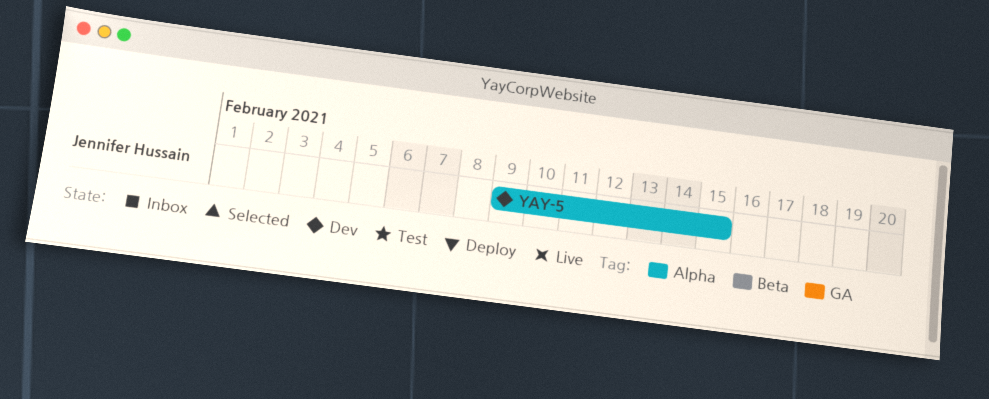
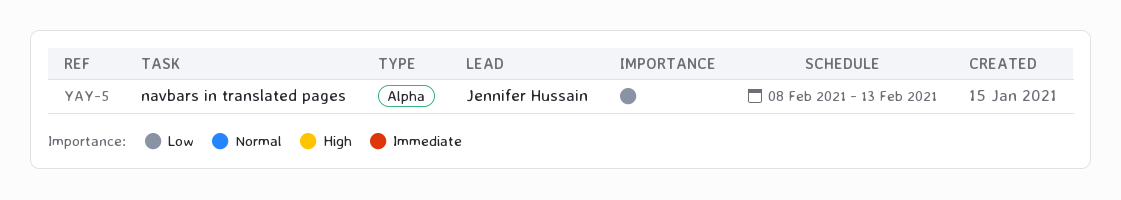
YAY-5, start: Feb 9 -> Feb 8
YAY-5, due: Feb 15 -> Feb 13

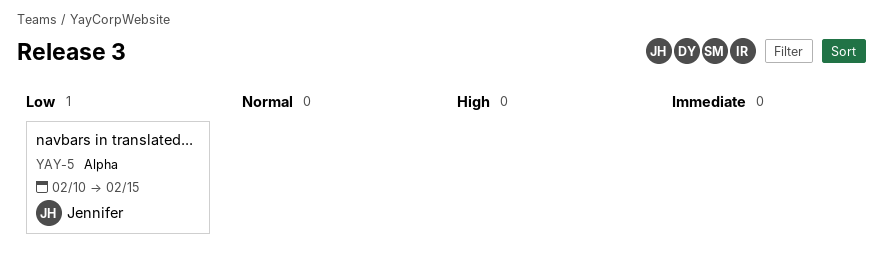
YAY-5, start: Feb 8 -> Feb 10
YAY-5, due: Feb 13 -> Feb 15

